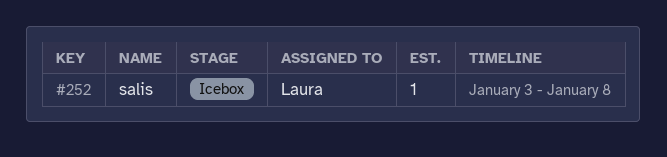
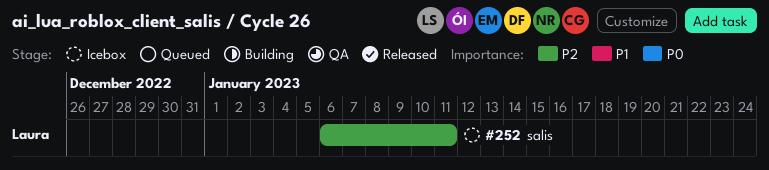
#252, start: Jan 3 -> Jan 6
#252, due: Jan 8 -> Jan 11

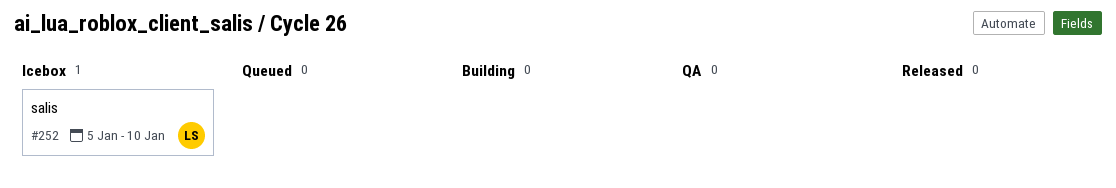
#252, start: Jan 6 -> Jan 5
#252, due: Jan 11 -> Jan 10

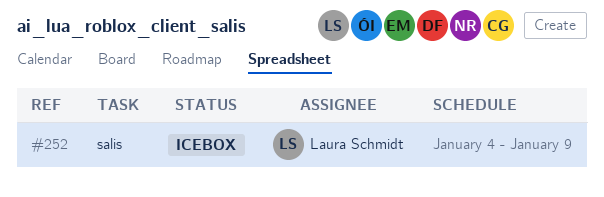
#252, start: Jan 5 -> Jan 4
#252, due: Jan 10 -> Jan 9

